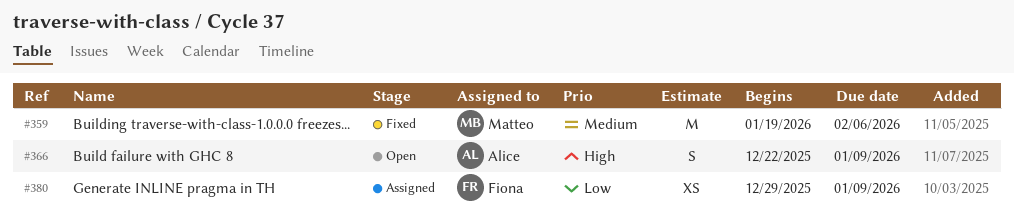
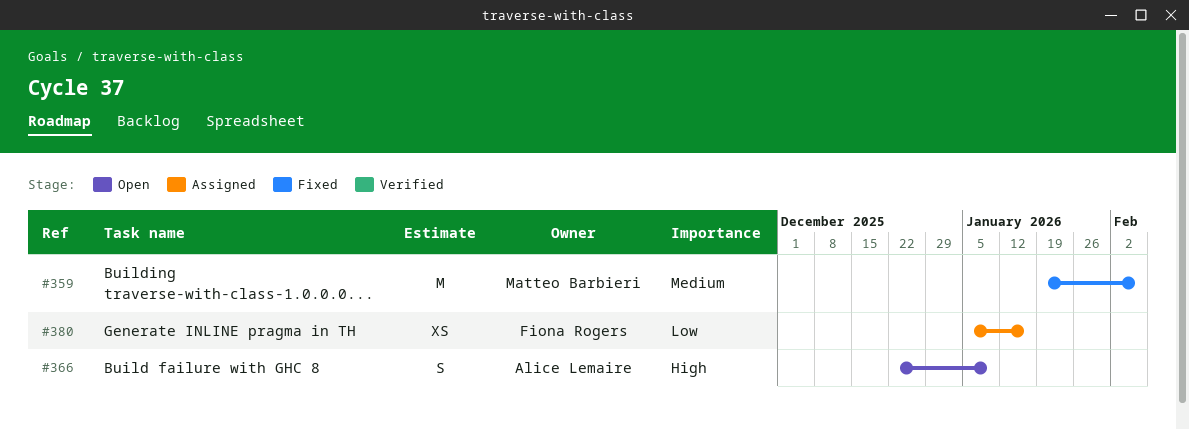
#380, start: Dec 29 -> Jan 5
#380, due: Jan 9 -> Jan 16

